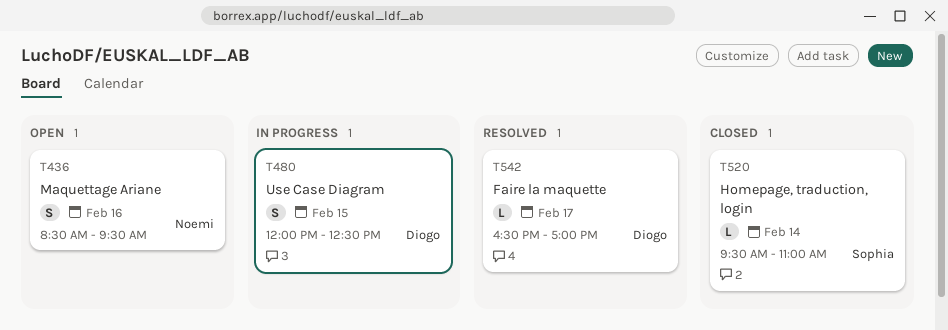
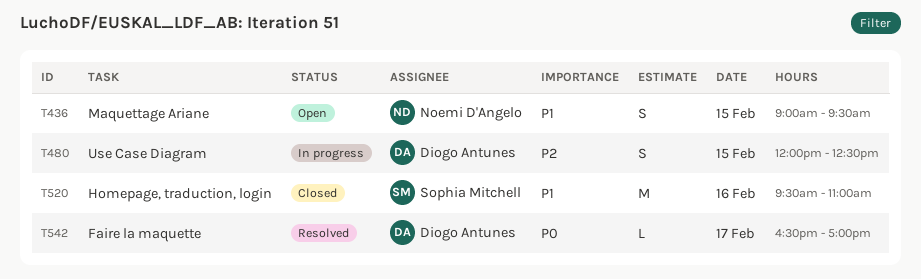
T436, day: Feb 16 -> Feb 15
T436, begins: 08:30 -> 09:00
T520, estimate: L -> M
T520, day: Feb 14 -> Feb 16

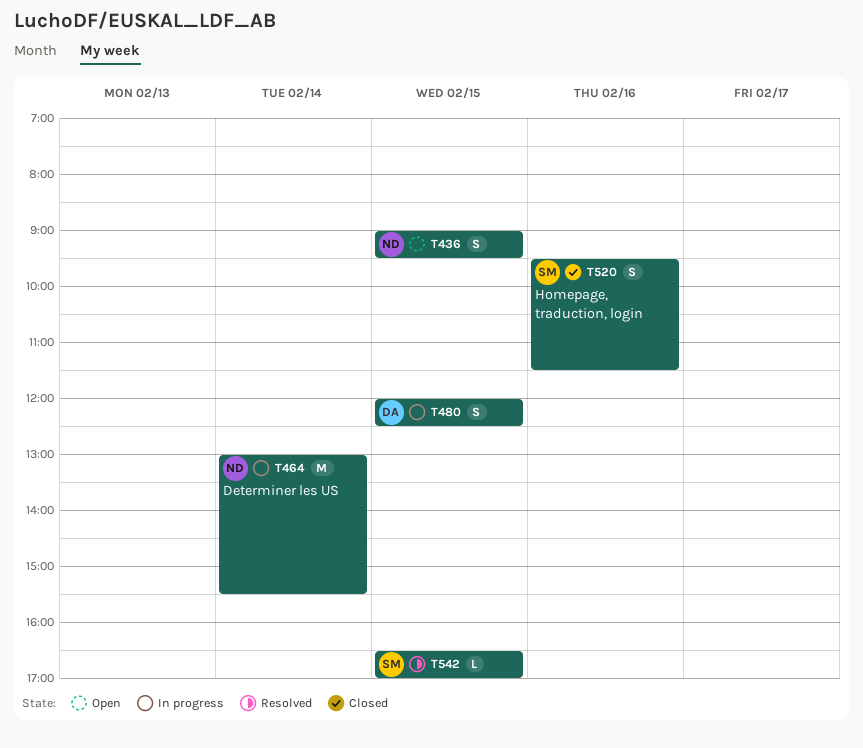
T464: none -> present
T520, estimate: M -> S
T520, ends: 11:00 -> 11:30
T542, owner: Diogo Antunes -> Sophia Mitchell
T542, day: Feb 17 -> Feb 15

